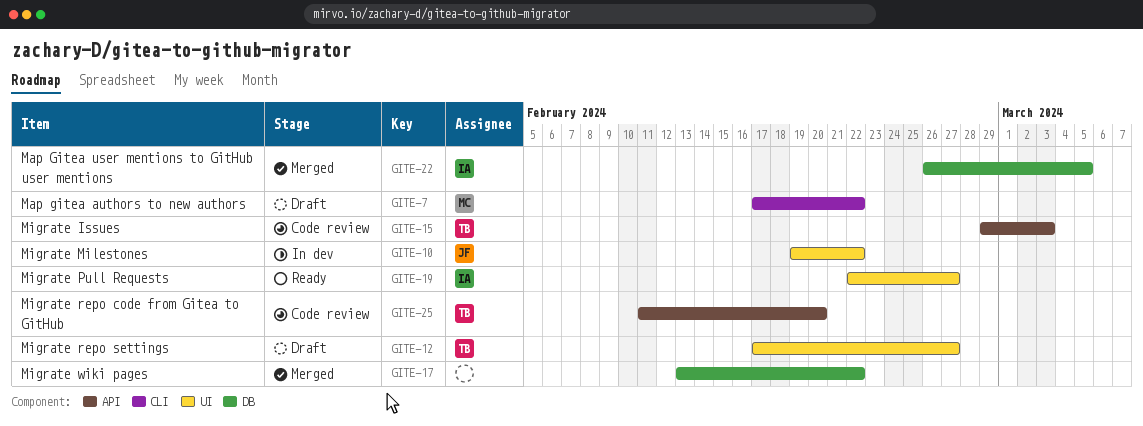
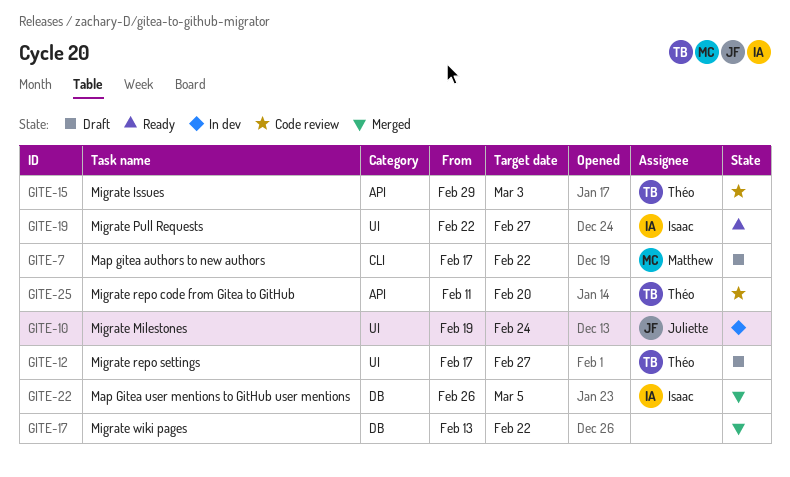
GITE-10, due: Feb 22 -> Feb 24

